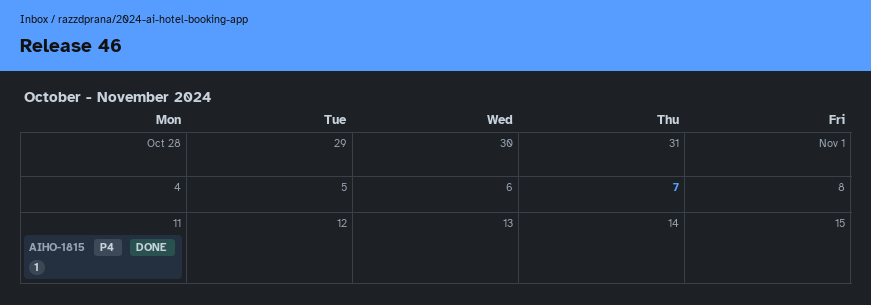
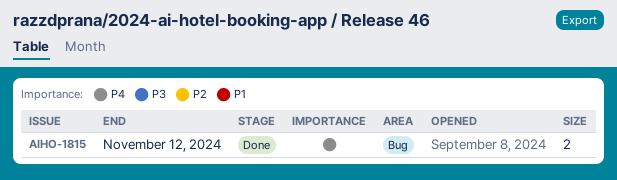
AIHO-1815, estimate: 1 -> 2
AIHO-1815, due: Nov 11 -> Nov 12

